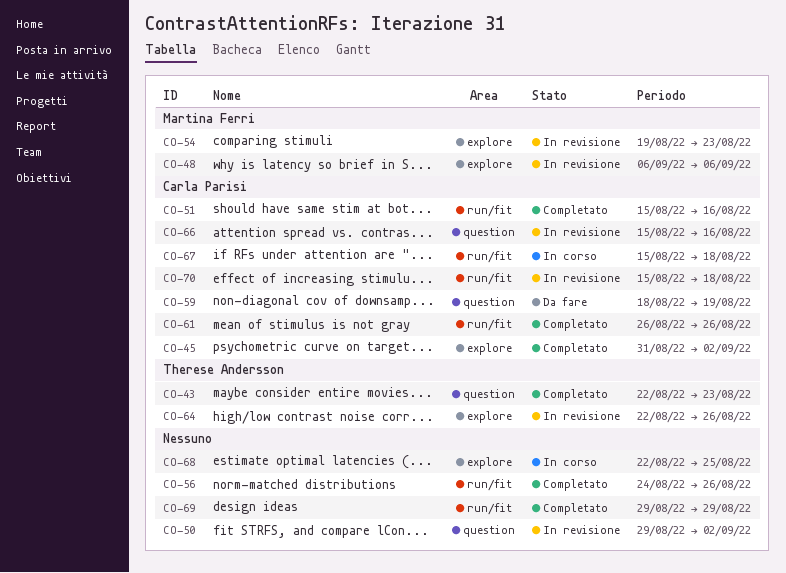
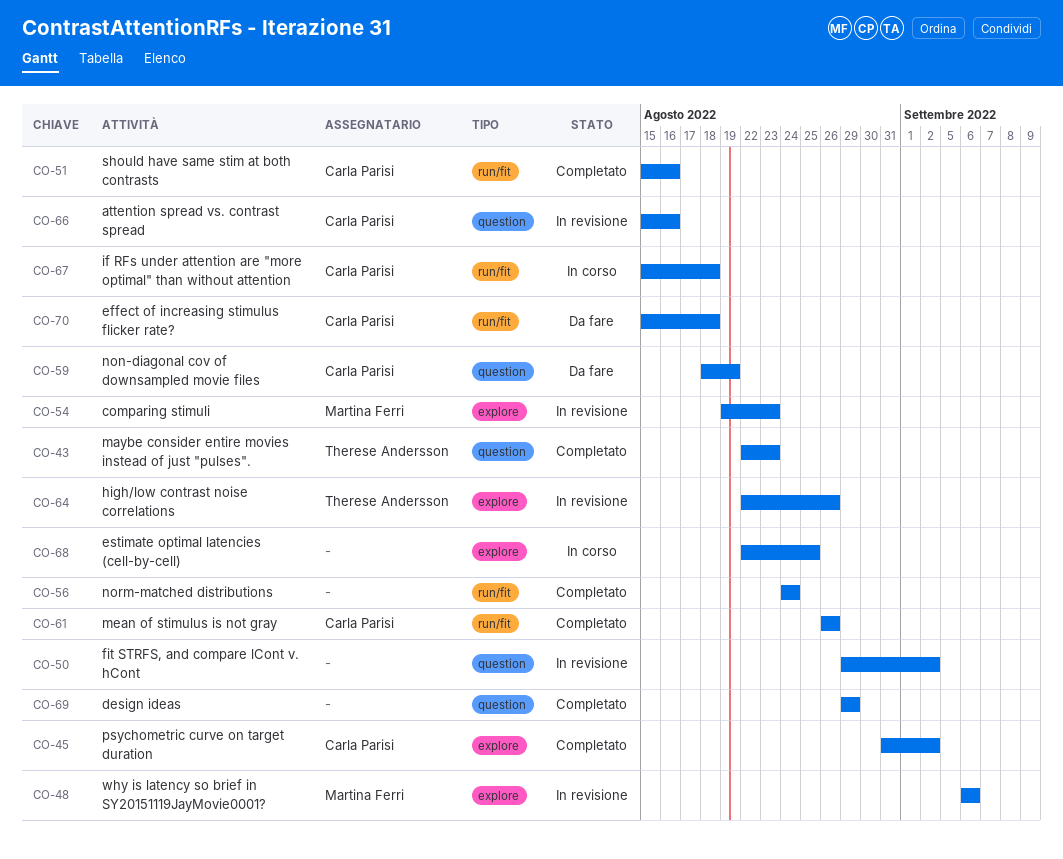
CO-56, due: Aug 26 -> Aug 24
CO-69, label: run/fit -> question
CO-70, status: In revisione -> Da fare

